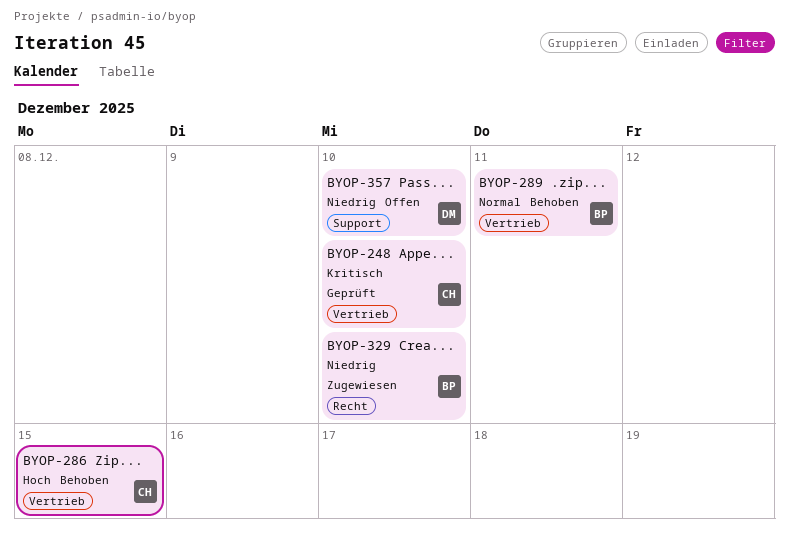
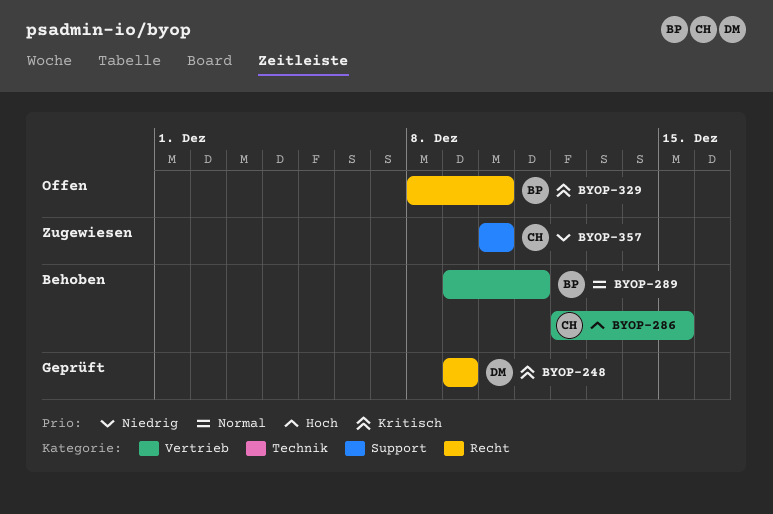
BYOP-248, owner: CH -> DM
BYOP-248, label: Vertrieb -> Recht
BYOP-248, due: Dec 10 -> Dec 9
BYOP-329, status: Zugewiesen -> Offen
BYOP-329, priority: Niedrig -> Kritisch
BYOP-357, status: Offen -> Zugewiesen
BYOP-357, owner: DM -> CH

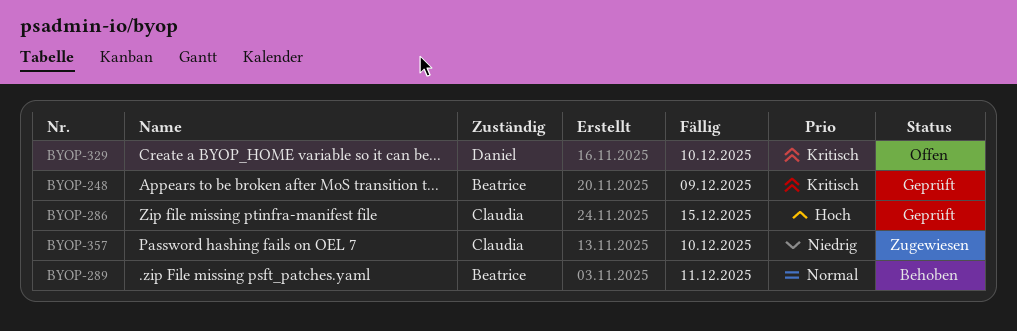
BYOP-248, owner: Daniel -> Beatrice
BYOP-286, status: Behoben -> Geprüft
BYOP-329, owner: Beatrice -> Daniel

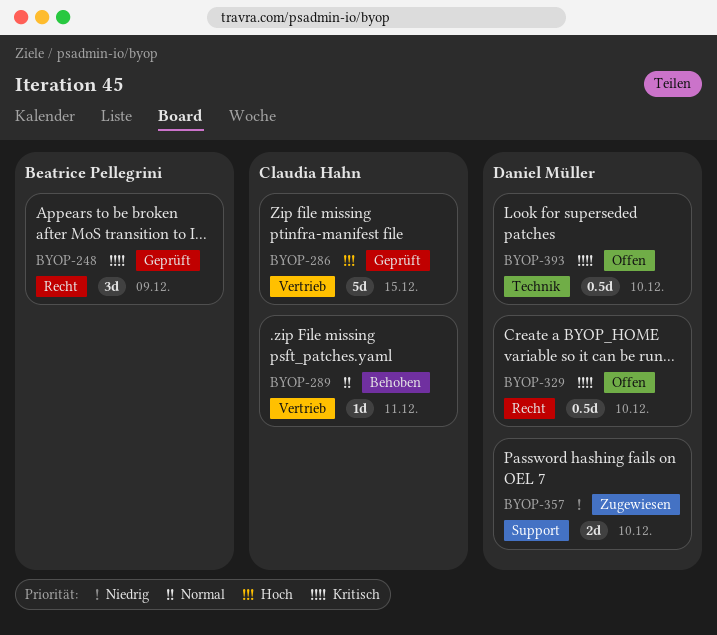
BYOP-289, owner: Beatrice Pellegrini -> Claudia Hahn
BYOP-357, owner: Claudia Hahn -> Daniel Müller
BYOP-393: none -> present

